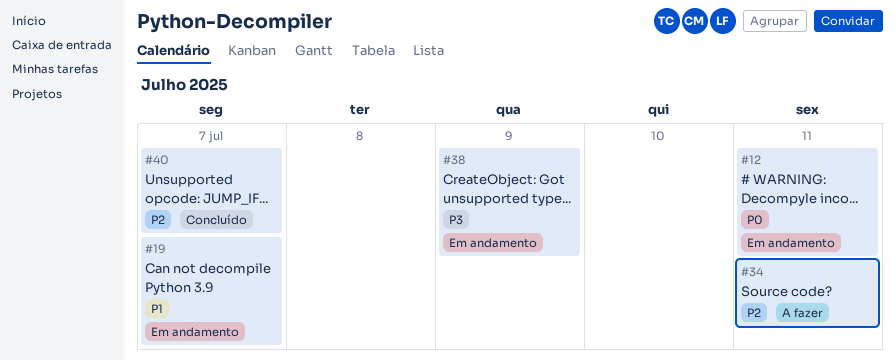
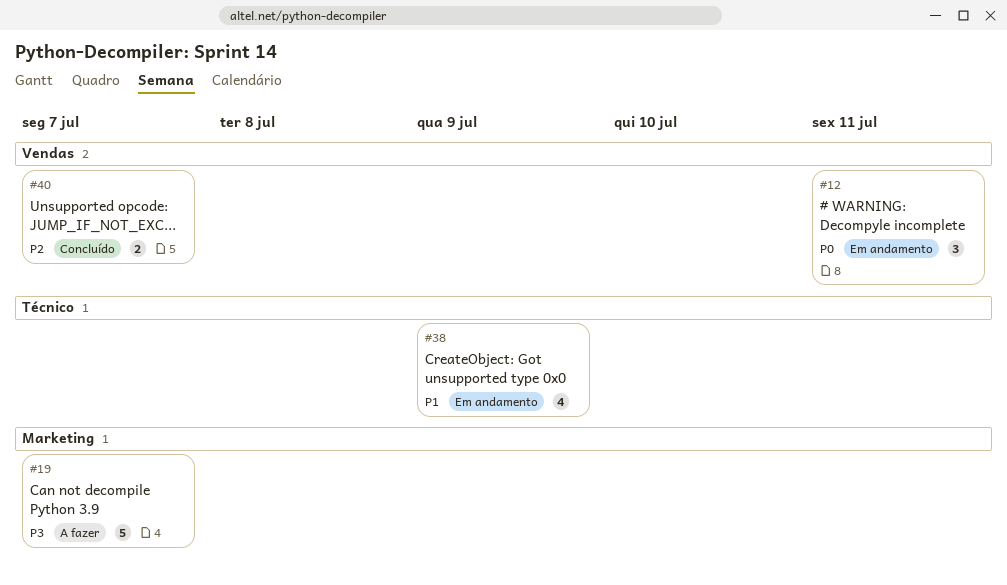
#19, status: Em andamento -> A fazer
#19, priority: P1 -> P3
#34: present -> none
#38, priority: P3 -> P1

